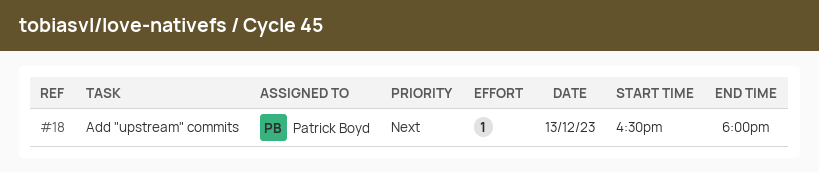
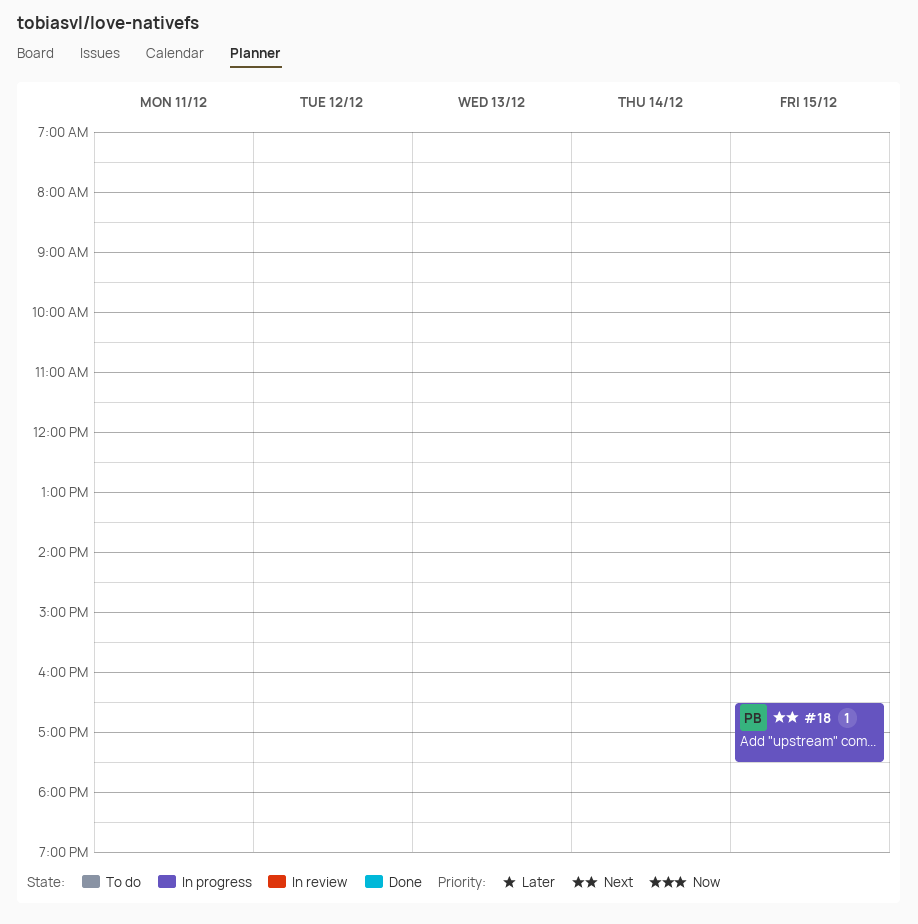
#18, day: Dec 13 -> Dec 15
#18, ends: 18:00 -> 17:30

